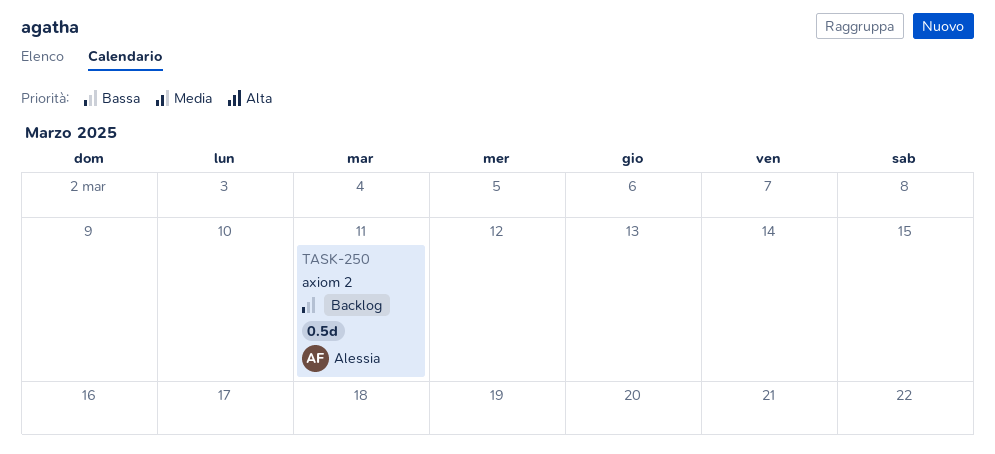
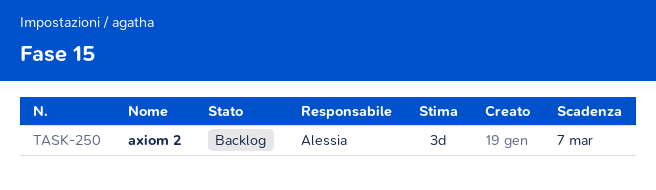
TASK-250, estimate: 0.5d -> 3d
TASK-250, due: Mar 11 -> Mar 7

